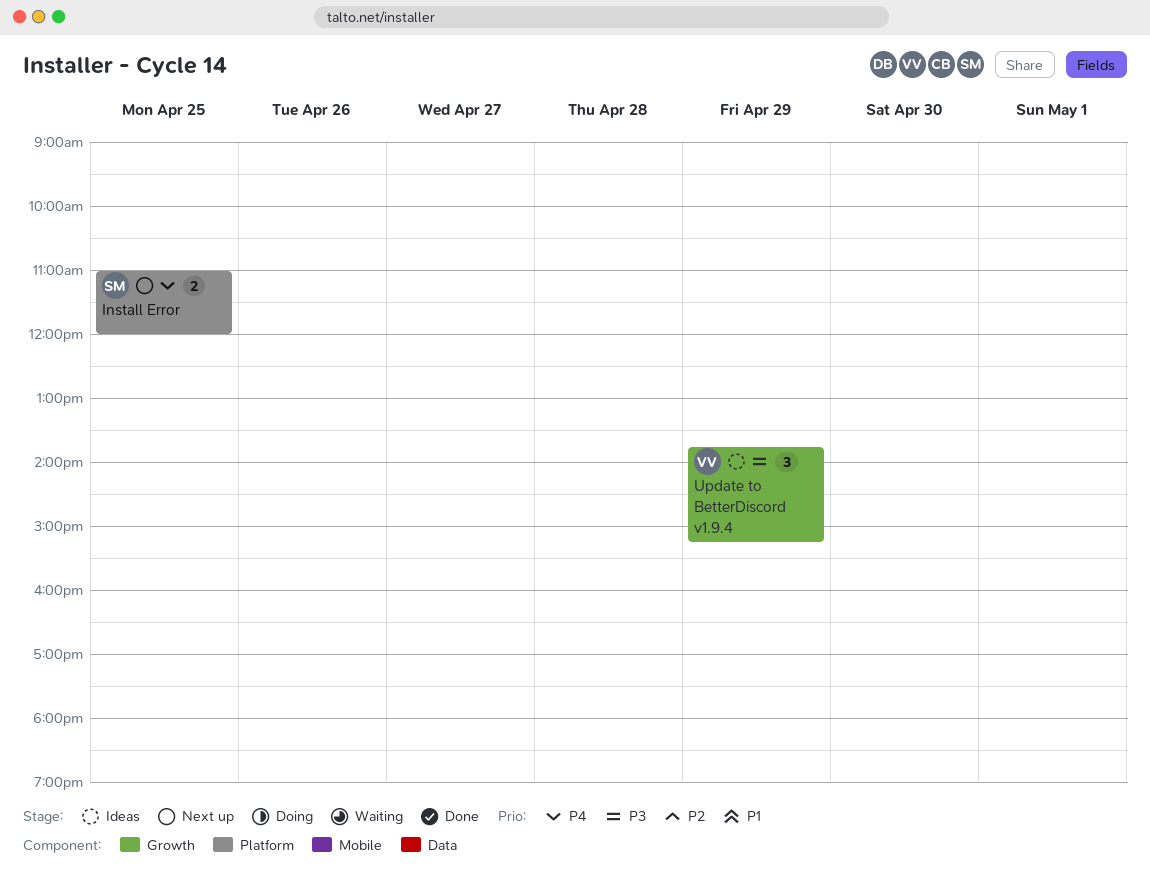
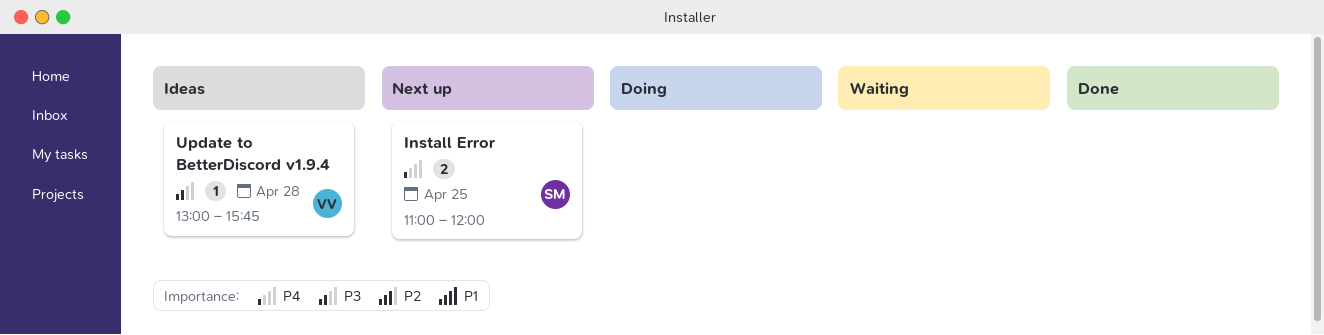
Update to BetterDiscord v1.9.4, estimate: 3 -> 1
Update to BetterDiscord v1.9.4, day: Apr 29 -> Apr 28
Update to BetterDiscord v1.9.4, begins: 13:45 -> 13:00
Update to BetterDiscord v1.9.4, ends: 15:15 -> 15:45

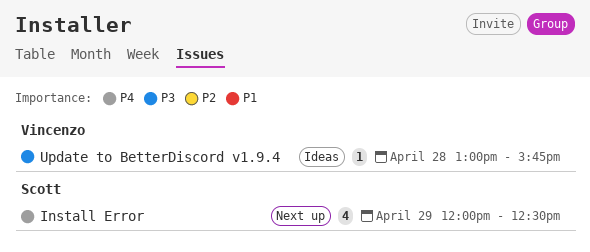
Install Error, estimate: 2 -> 4
Install Error, day: Apr 25 -> Apr 29
Install Error, begins: 11:00 -> 12:00
Install Error, ends: 12:00 -> 12:30

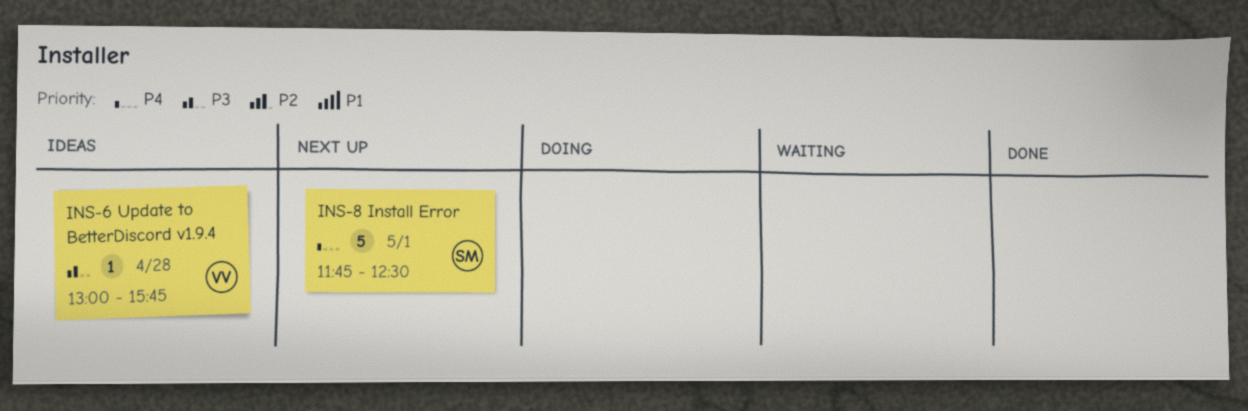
Install Error, estimate: 4 -> 5
Install Error, day: Apr 29 -> May 1
Install Error, begins: 12:00 -> 11:45

